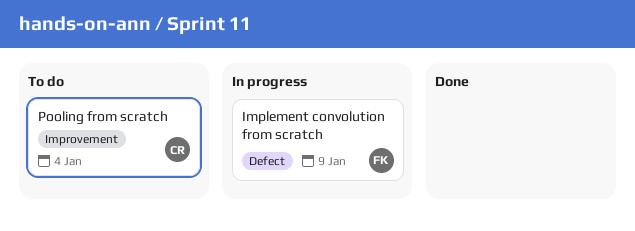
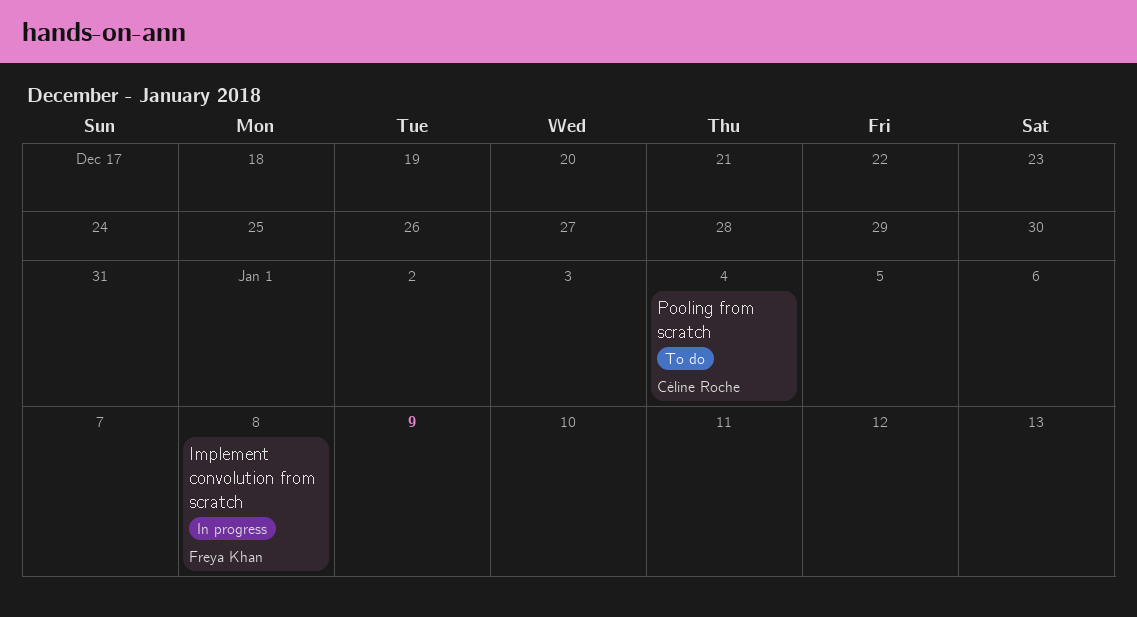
Implement convolution from scratch, due: Jan 9 -> Jan 8

